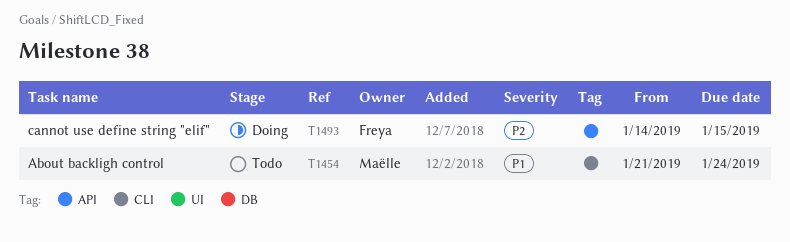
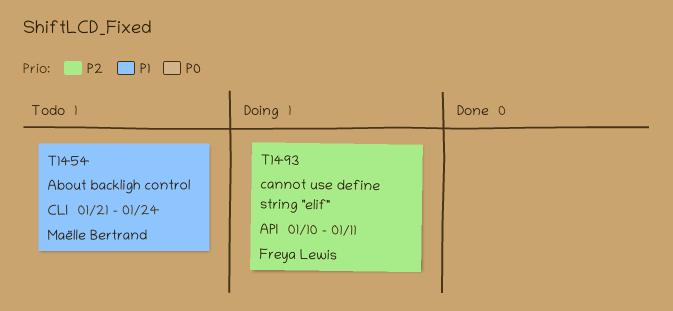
T1493, start: Jan 14 -> Jan 10
T1493, due: Jan 15 -> Jan 11

